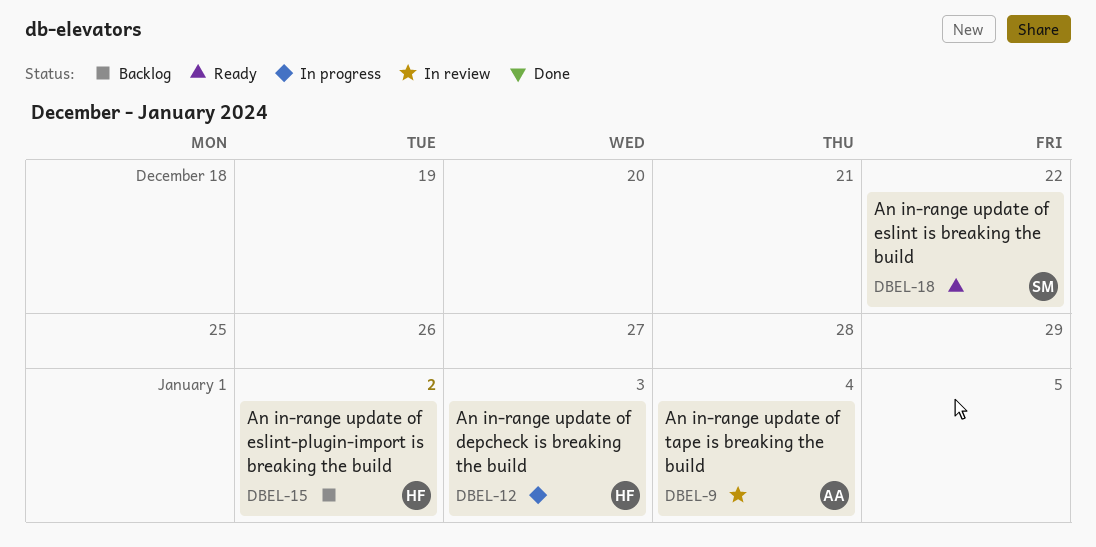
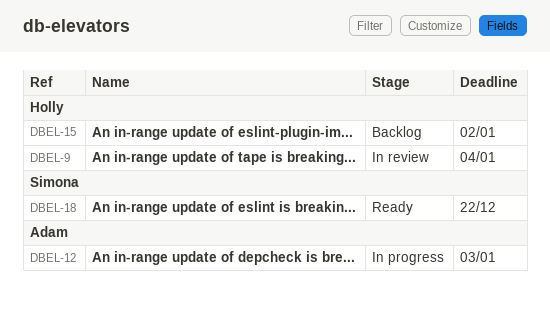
DBEL-9, owner: Adam -> Holly
DBEL-12, owner: Holly -> Adam

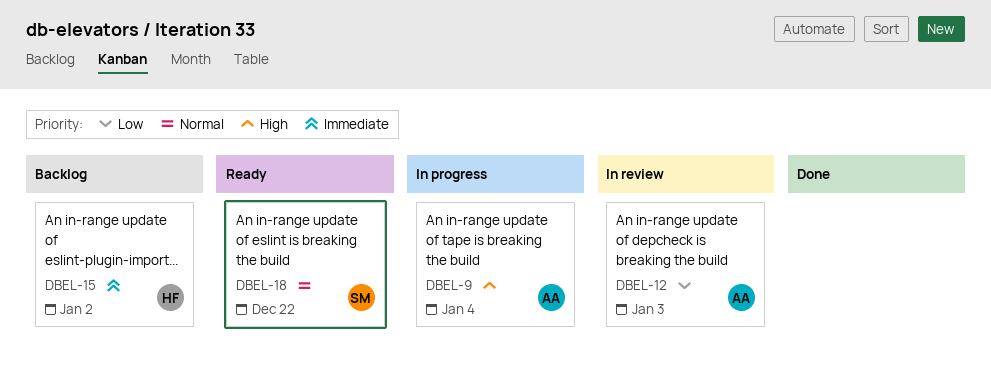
DBEL-9, status: In review -> In progress
DBEL-9, owner: Holly -> Adam
DBEL-12, status: In progress -> In review

